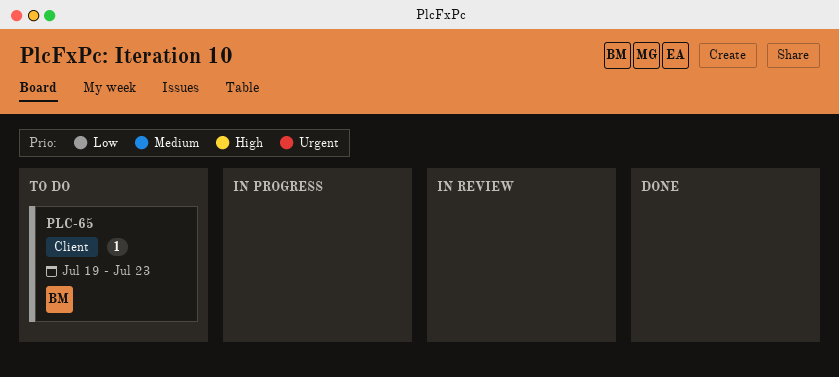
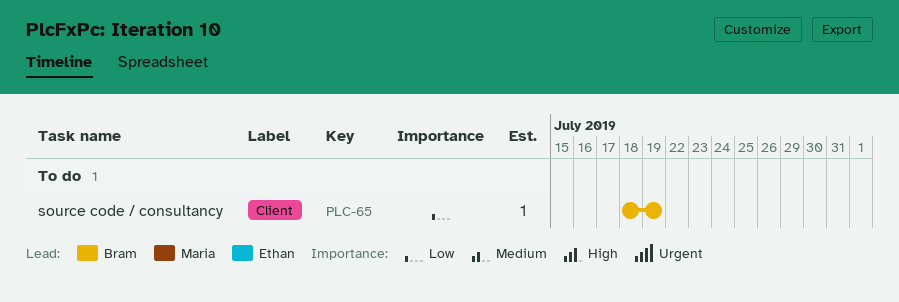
PLC-65, start: Jul 19 -> Jul 18
PLC-65, due: Jul 23 -> Jul 19

